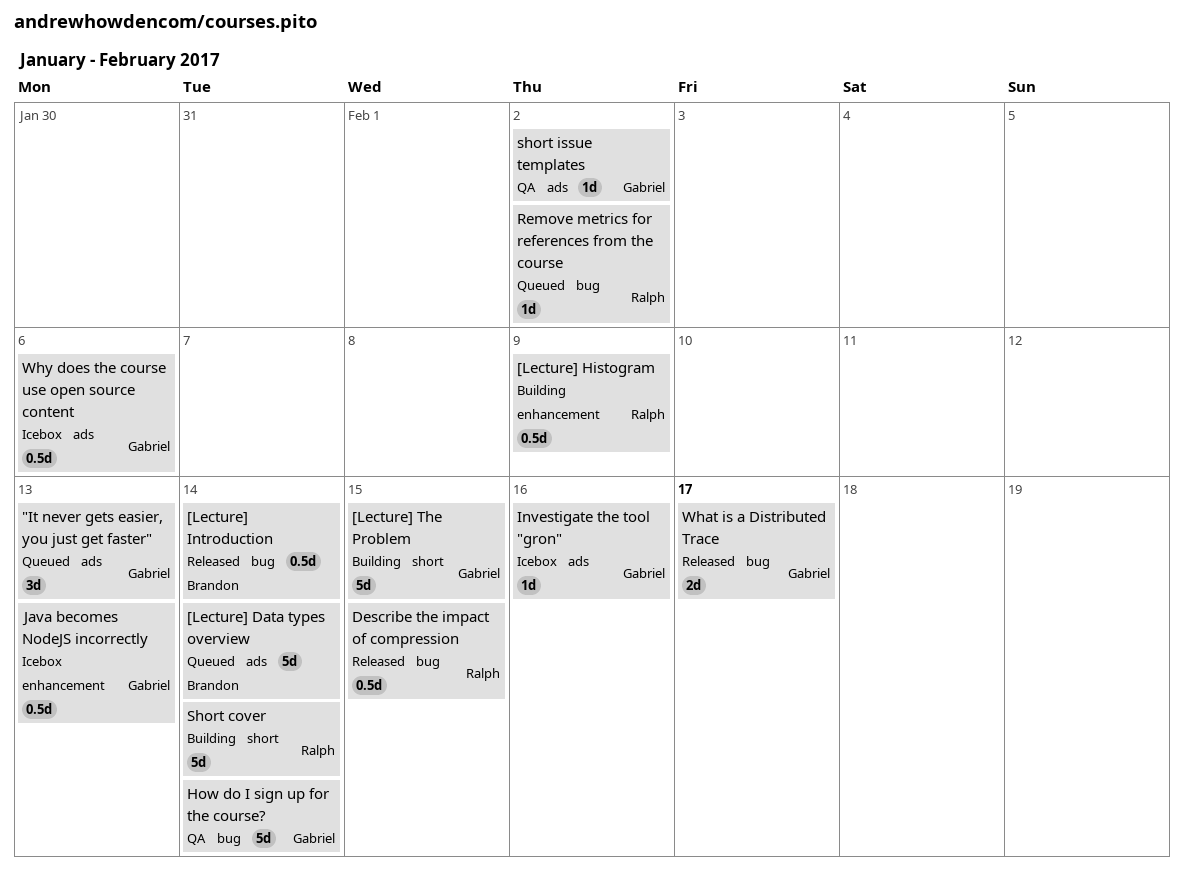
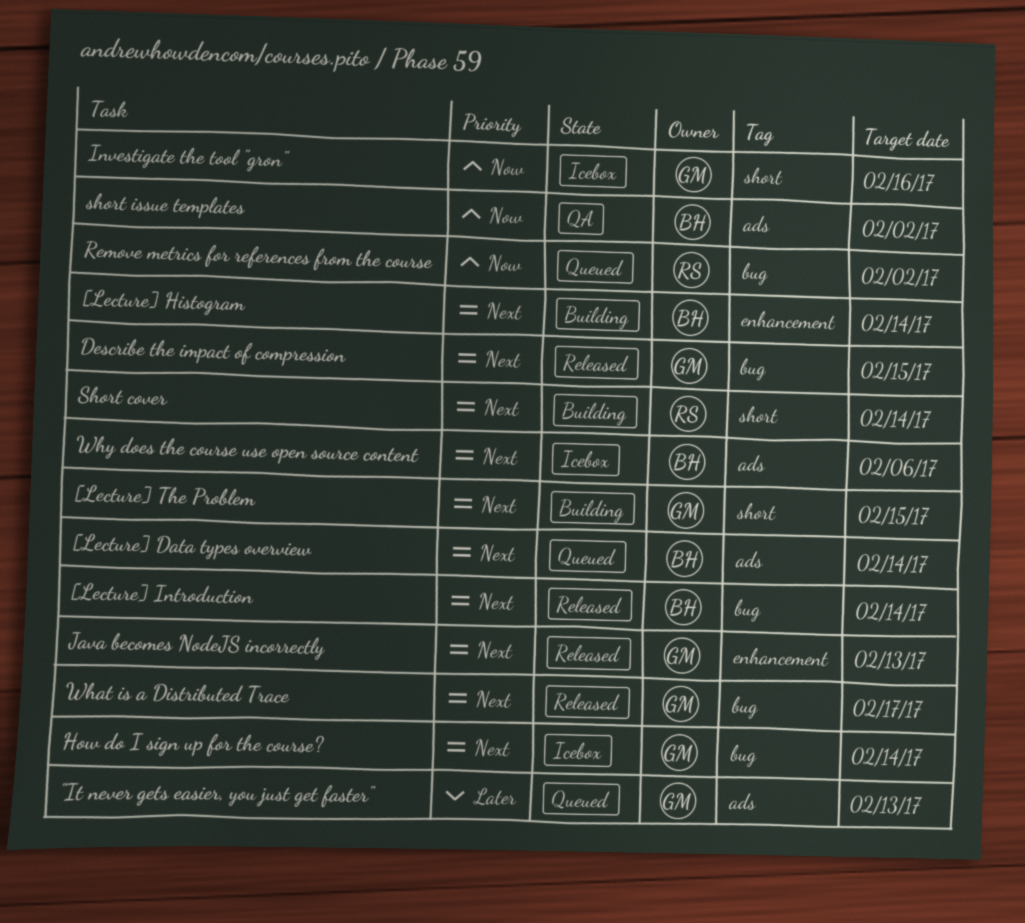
[Lecture] Histogram, owner: Ralph -> Brandon
[Lecture] Histogram, due: Feb 9 -> Feb 14
Describe the impact of compression, owner: Ralph -> Gabriel
How do I sign up for the course?, status: QA -> Icebox
Investigate the tool "gron", label: ads -> short
Java becomes NodeJS incorrectly, status: Icebox -> Released
short issue templates, owner: Gabriel -> Brandon
Why does the course use open source content, owner: Gabriel -> Brandon

